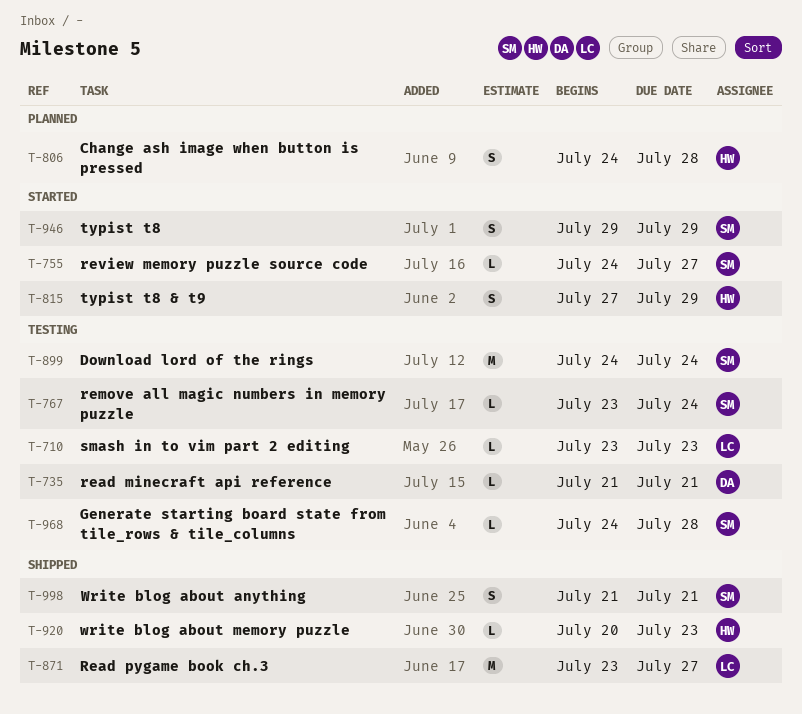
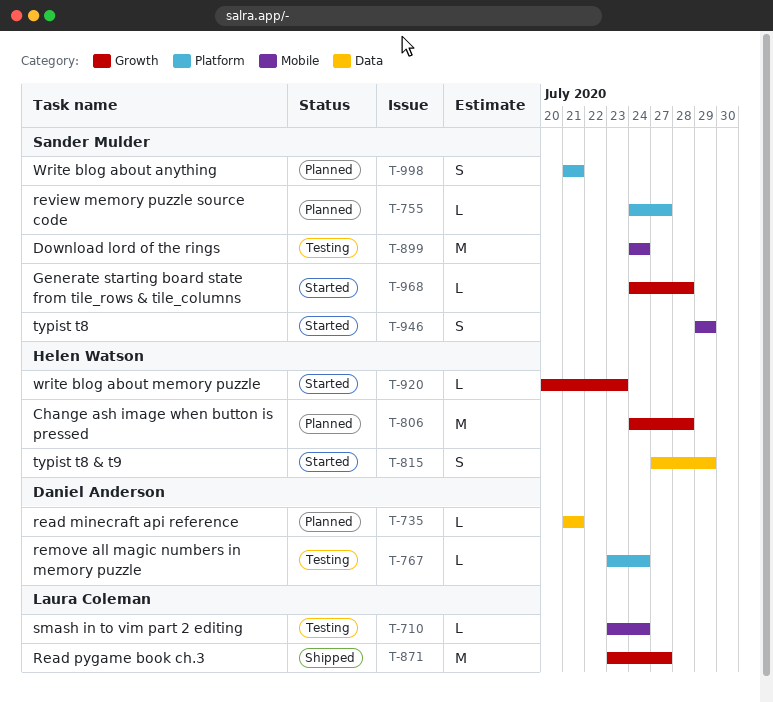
T-710, due: Jul 23 -> Jul 24
T-735, status: Testing -> Planned
T-755, status: Started -> Planned
T-767, owner: Sander Mulder -> Daniel Anderson
T-806, estimate: S -> M
T-920, status: Shipped -> Started
T-968, status: Testing -> Started
T-998, status: Shipped -> Planned

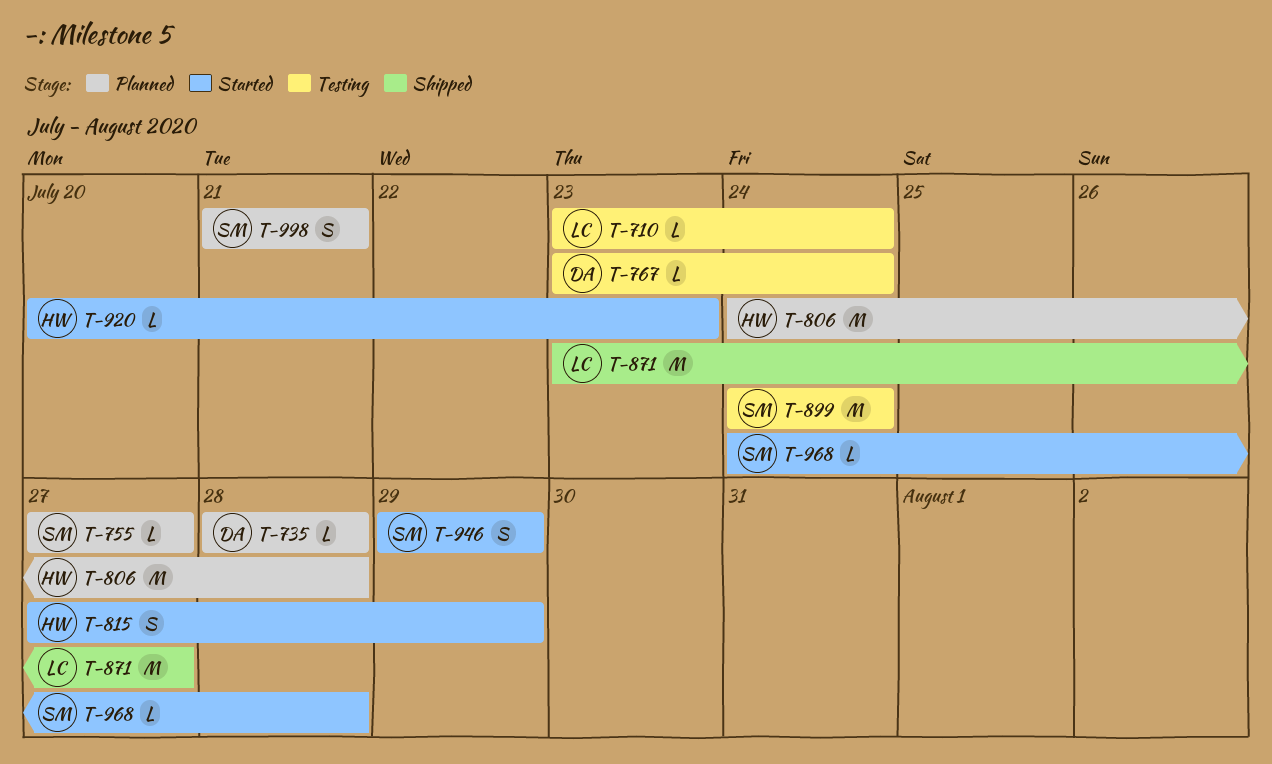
T-735, start: Jul 21 -> Jul 28
T-735, due: Jul 21 -> Jul 28
T-755, start: Jul 24 -> Jul 27

